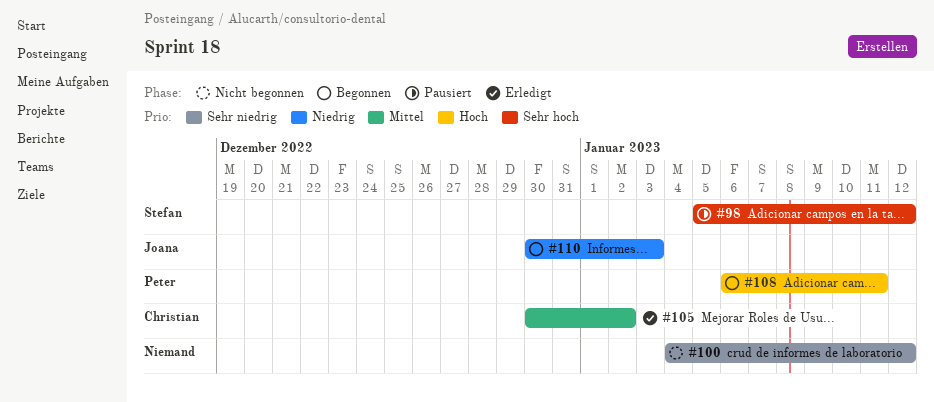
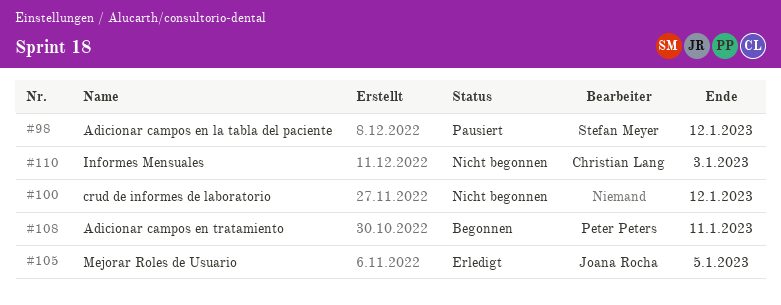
#105, owner: Christian Lang -> Joana Rocha
#105, due: Jan 2 -> Jan 5
#110, status: Begonnen -> Nicht begonnen
#110, owner: Joana Rocha -> Christian Lang

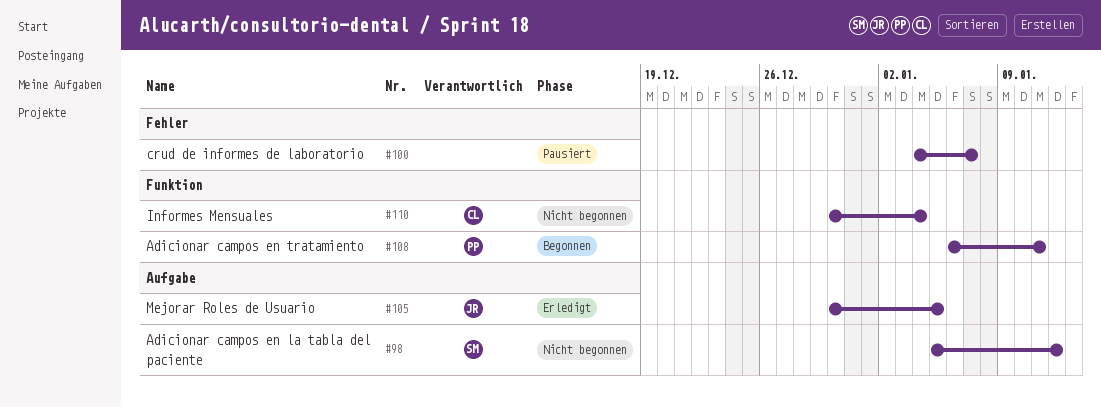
#98, status: Pausiert -> Nicht begonnen
#100, status: Nicht begonnen -> Pausiert
#100, due: Jan 12 -> Jan 7
#110, due: Jan 3 -> Jan 4

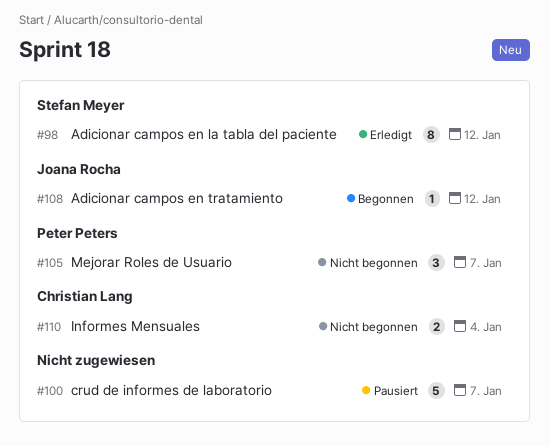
#98, status: Nicht begonnen -> Erledigt
#105, status: Erledigt -> Nicht begonnen
#105, owner: Joana Rocha -> Peter Peters
#105, due: Jan 5 -> Jan 7
#108, owner: Peter Peters -> Joana Rocha
#108, due: Jan 11 -> Jan 12

